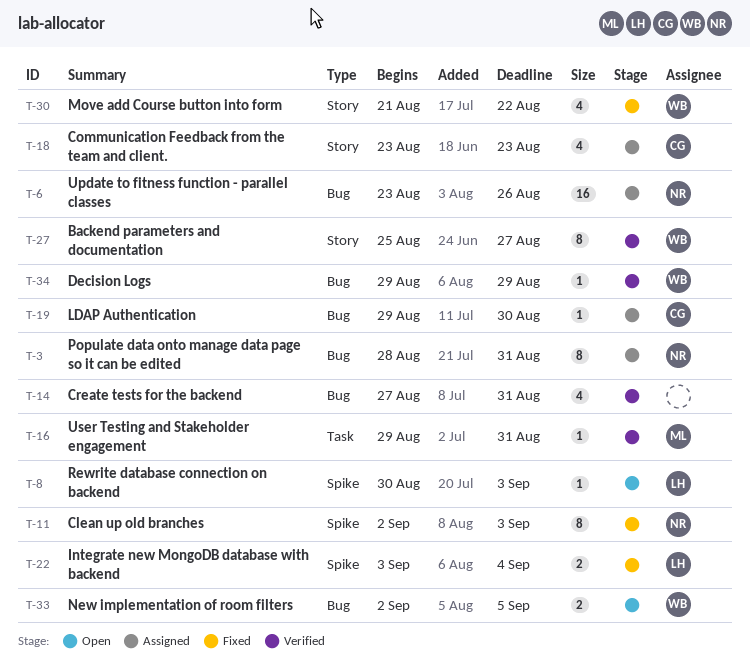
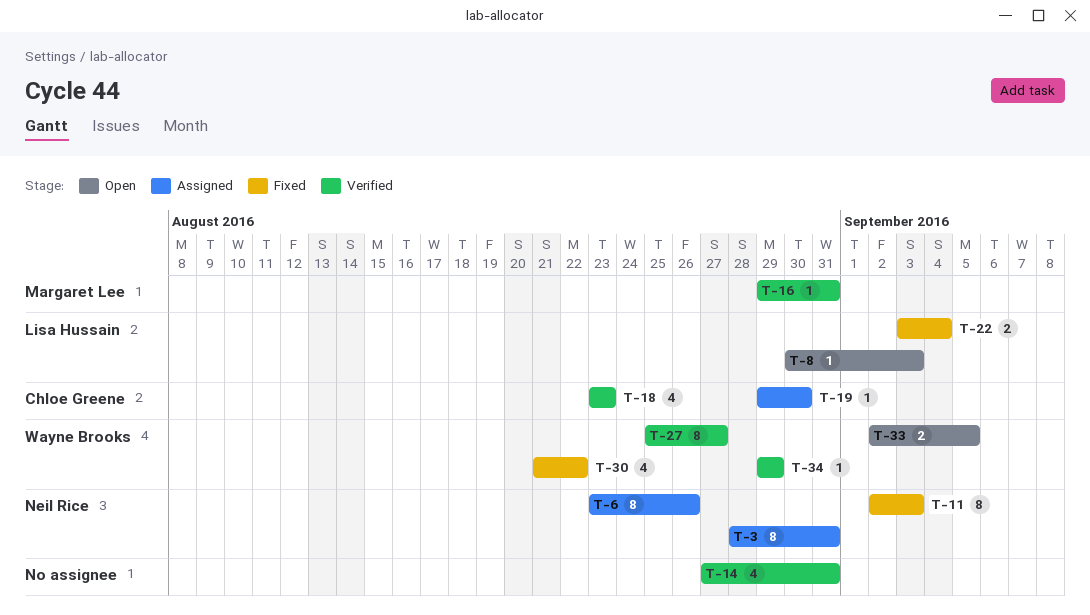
T-6, estimate: 16 -> 8
T-18, status: Assigned -> Verified

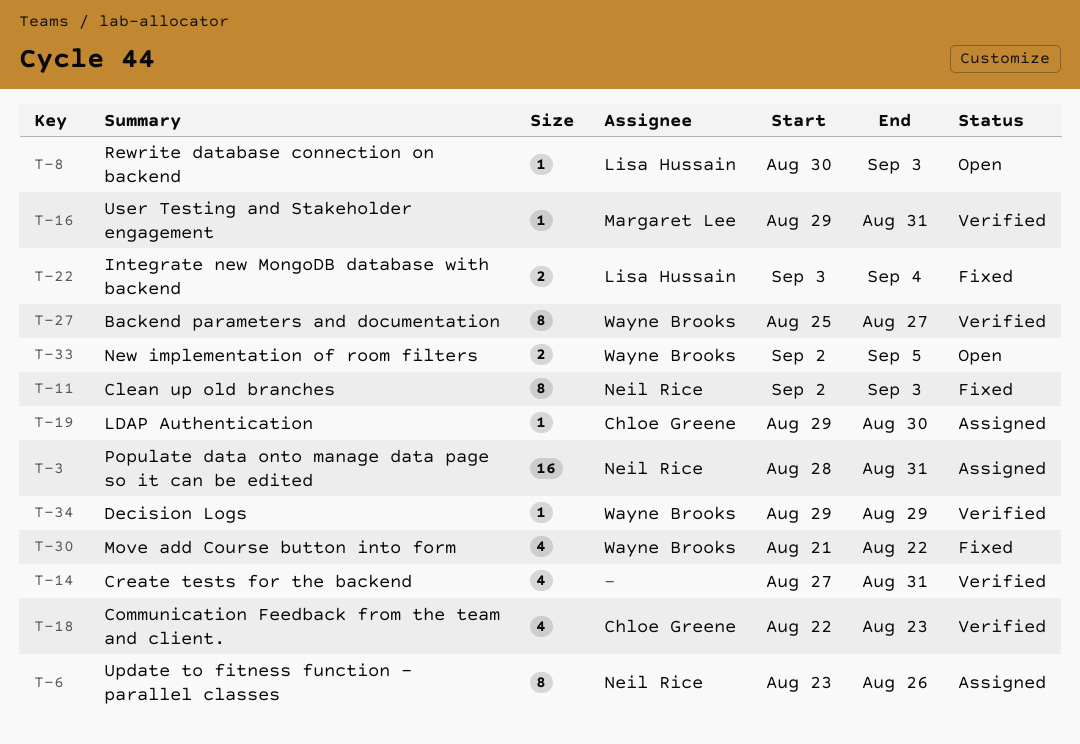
T-3, estimate: 8 -> 16
T-18, start: Aug 23 -> Aug 22

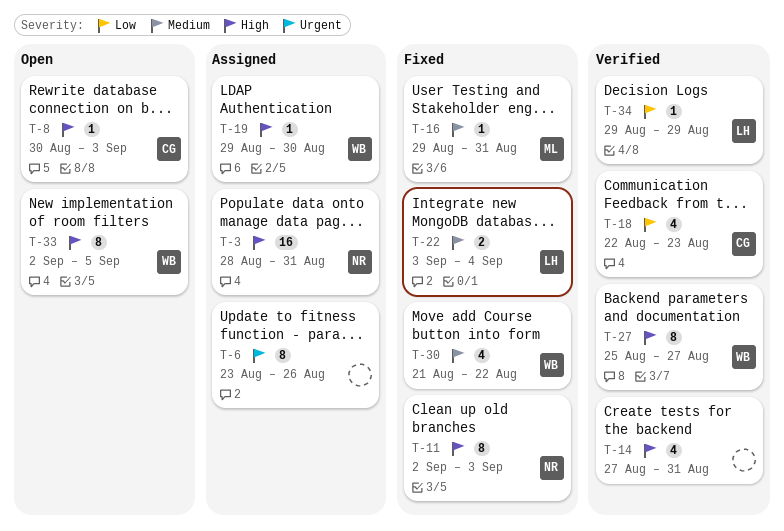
T-6, owner: Neil Rice -> none
T-8, owner: Lisa Hussain -> Chloe Greene
T-16, status: Verified -> Fixed
T-19, owner: Chloe Greene -> Wayne Brooks
T-33, estimate: 2 -> 8
T-34, owner: Wayne Brooks -> Lisa Hussain

